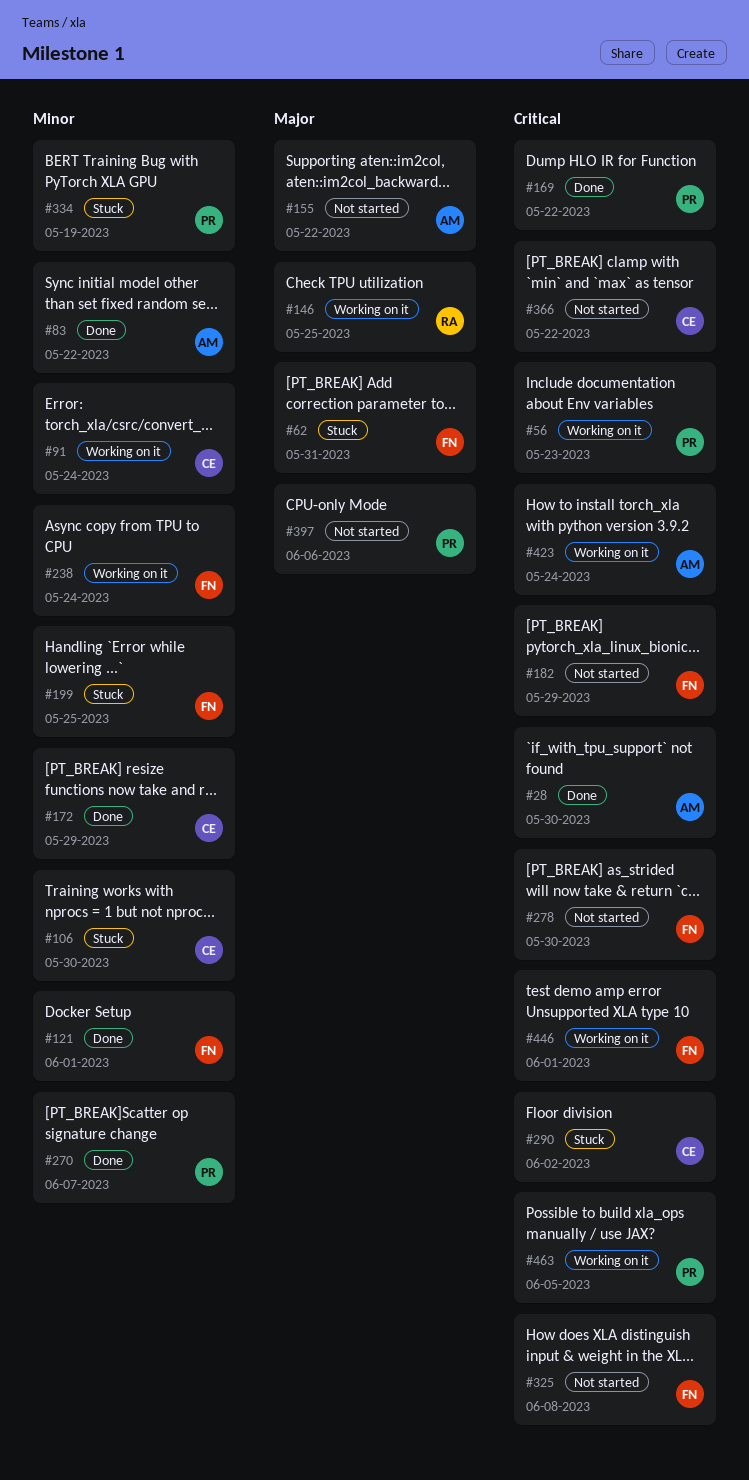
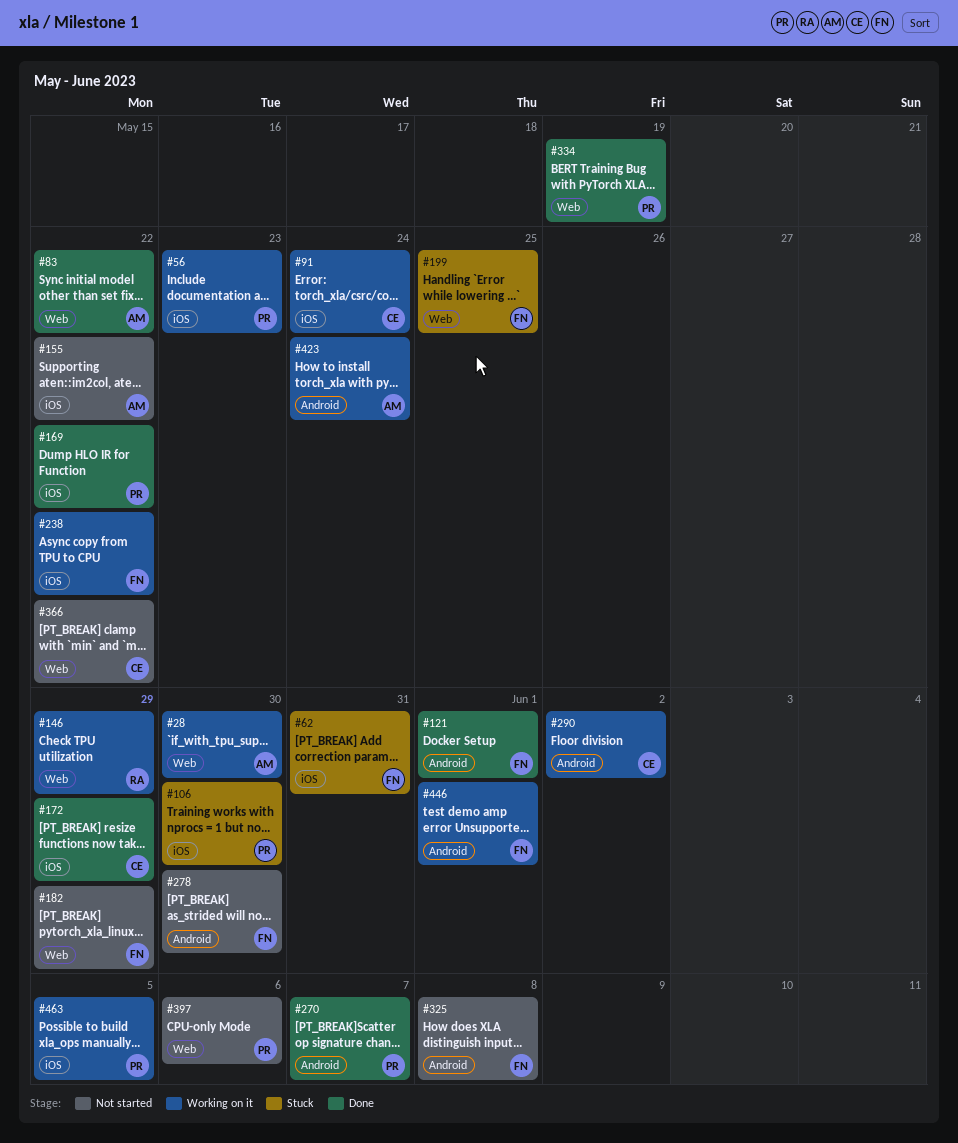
#28, status: Done -> Working on it
#106, owner: CE -> PR
#146, due: May 25 -> May 29
#238, due: May 24 -> May 22
#290, status: Stuck -> Working on it
#334, status: Stuck -> Done

